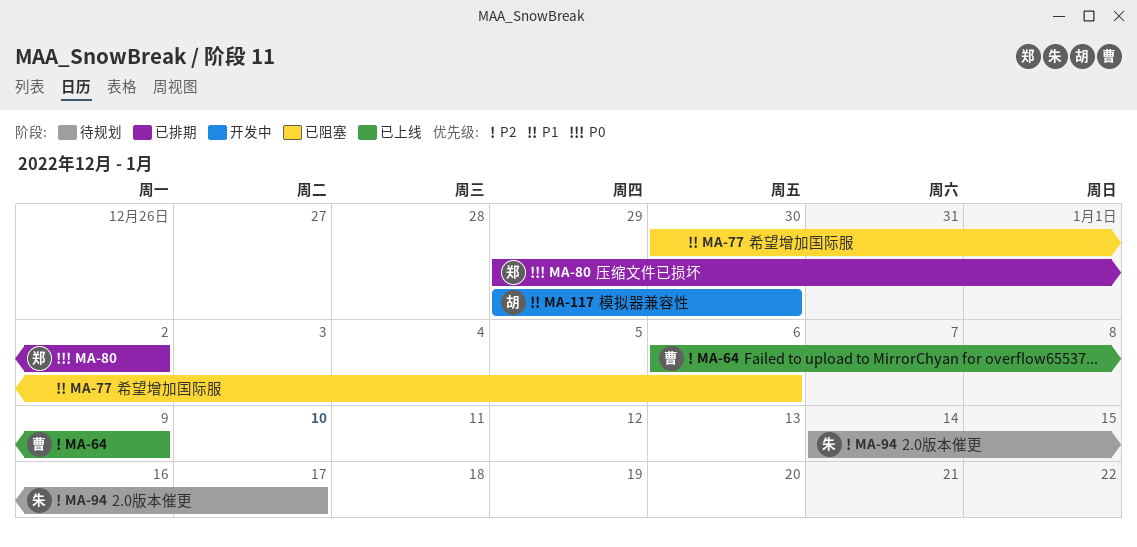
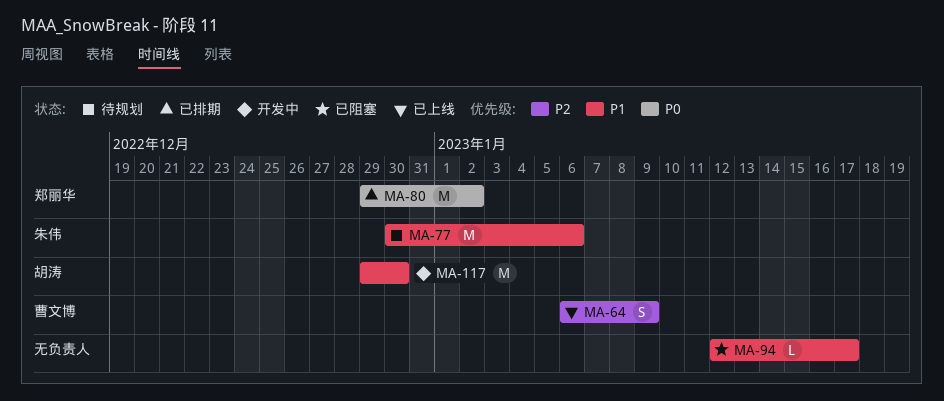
MA-77, status: 已阻塞 -> 待规划
MA-77, owner: none -> 朱伟
MA-94, status: 待规划 -> 已阻塞
MA-94, owner: 朱伟 -> none
MA-94, priority: P2 -> P1
MA-94, start: Jan 14 -> Jan 12

